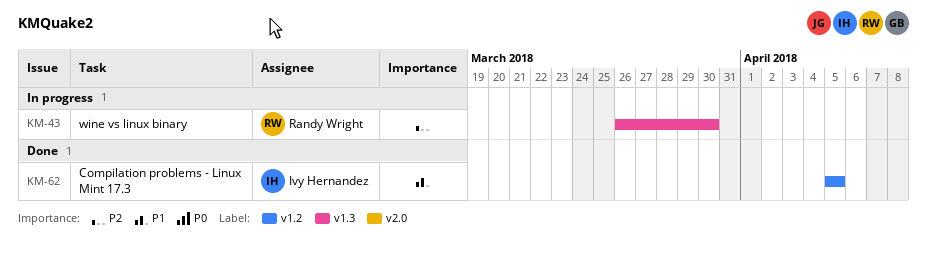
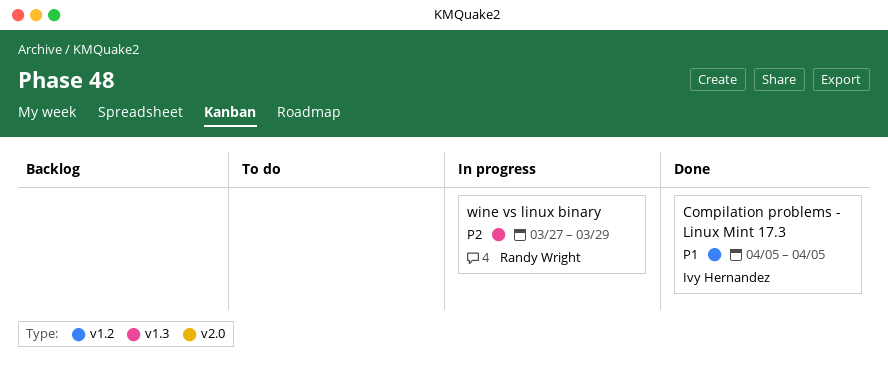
wine vs linux binary, start: Mar 26 -> Mar 27
wine vs linux binary, due: Mar 30 -> Mar 29

